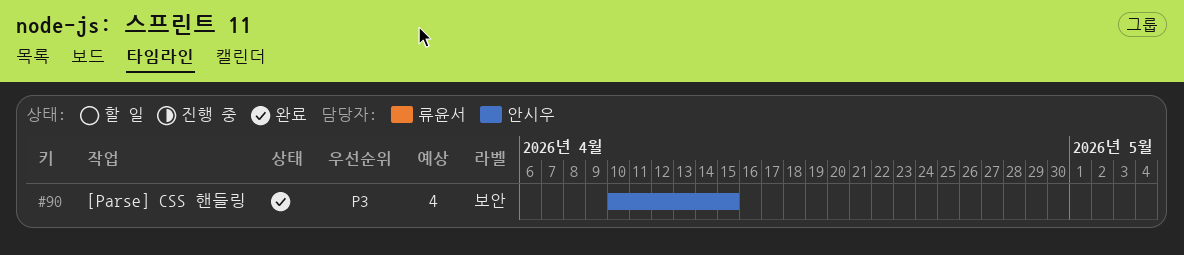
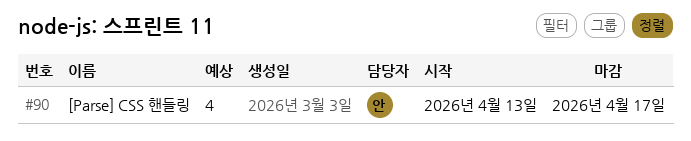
#90, start: Apr 10 -> Apr 13
#90, due: Apr 15 -> Apr 17

